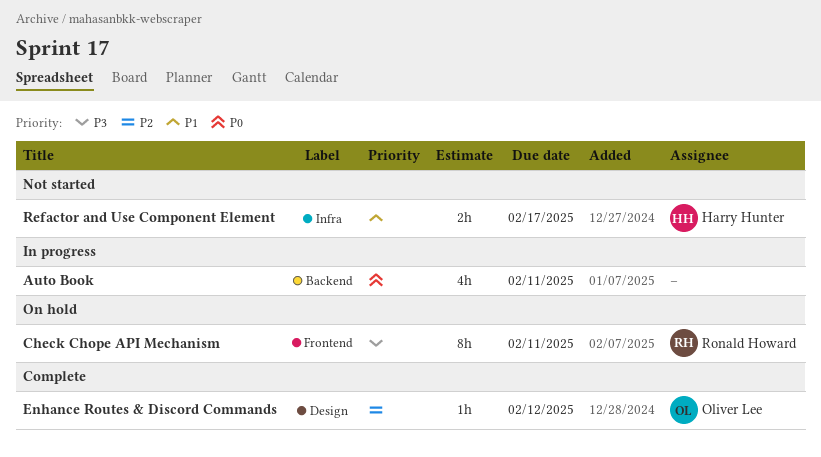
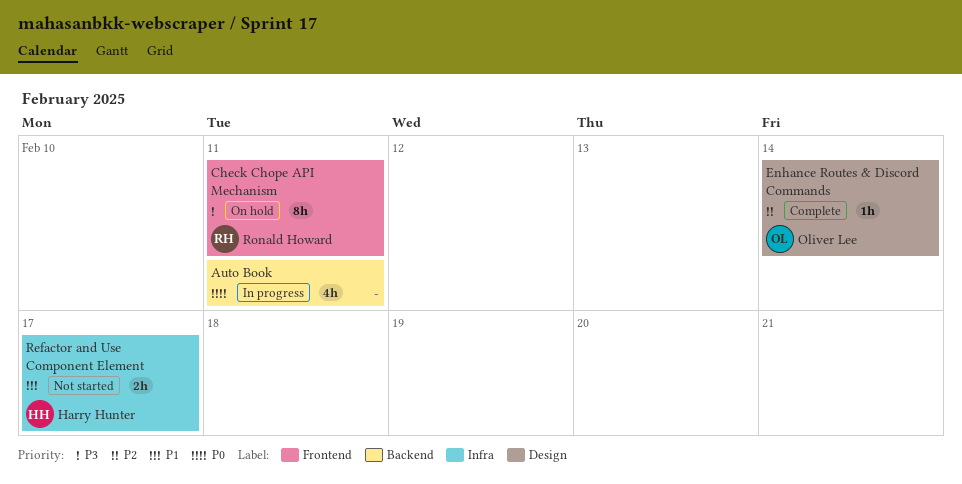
Enhance Routes & Discord Commands, due: Feb 12 -> Feb 14

